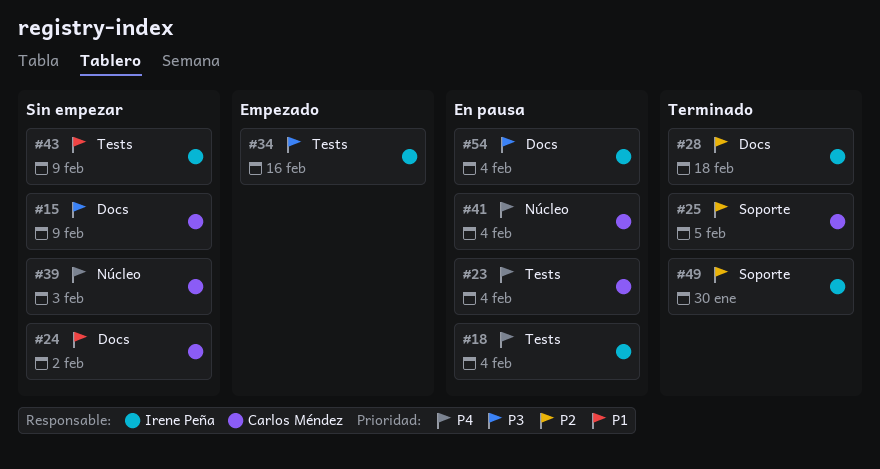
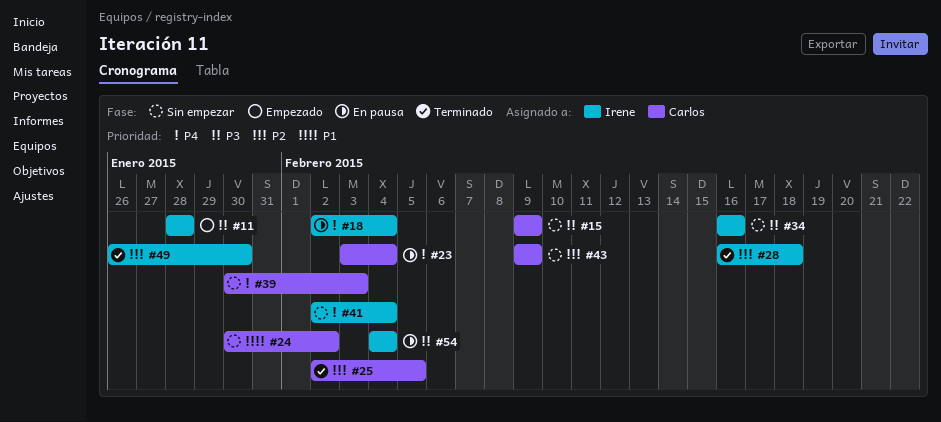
#11: none -> present
#34, status: Empezado -> Sin empezar
#41, status: En pausa -> Sin empezar
#41, owner: Carlos Méndez -> Irene Peña
#43, owner: Irene Peña -> Carlos Méndez
#43, priority: P1 -> P2

